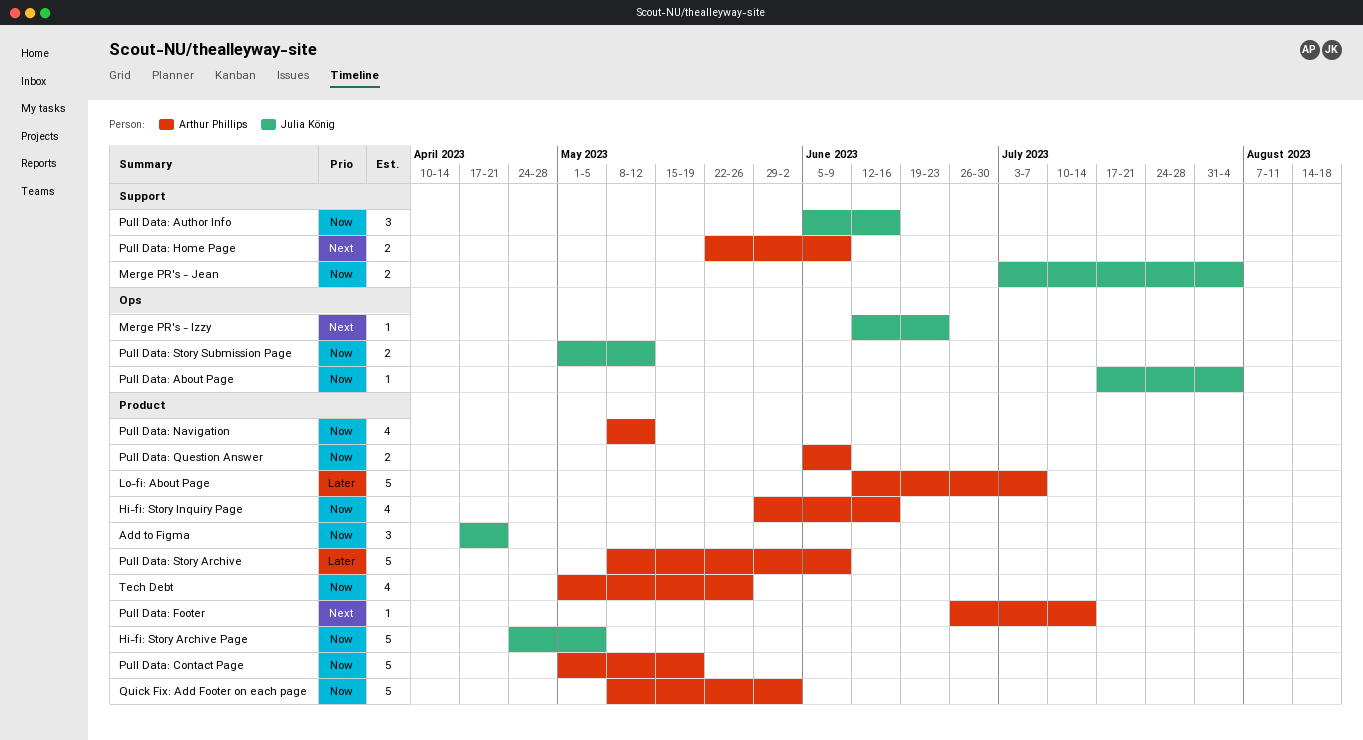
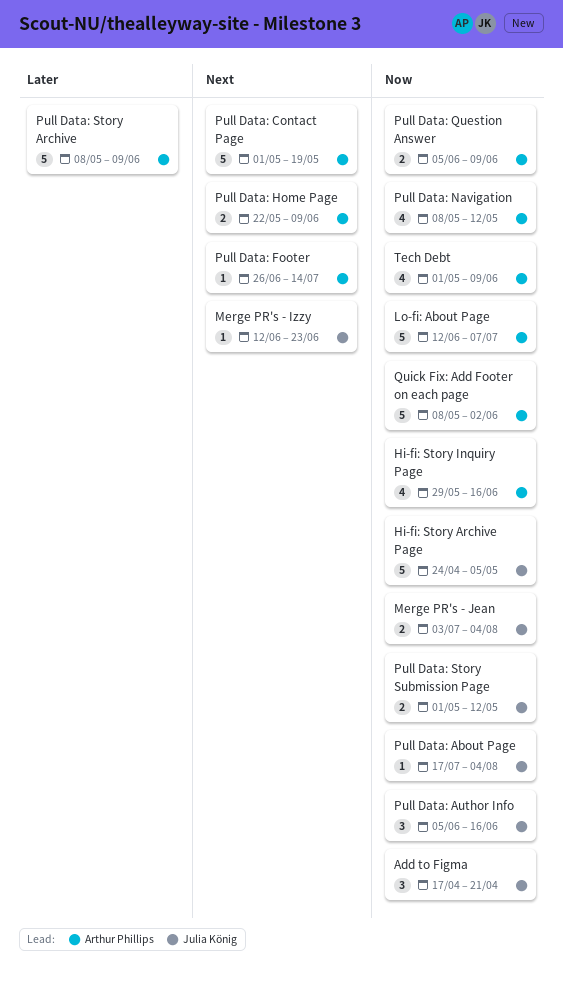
Lo-fi: About Page, priority: Later -> Now
Pull Data: Contact Page, priority: Now -> Next
Tech Debt, due: May 26 -> Jun 9

